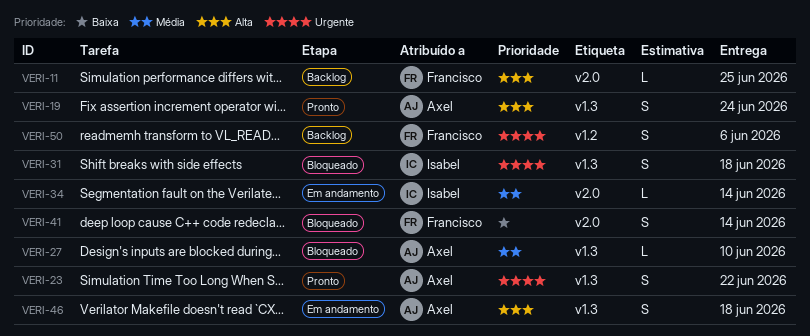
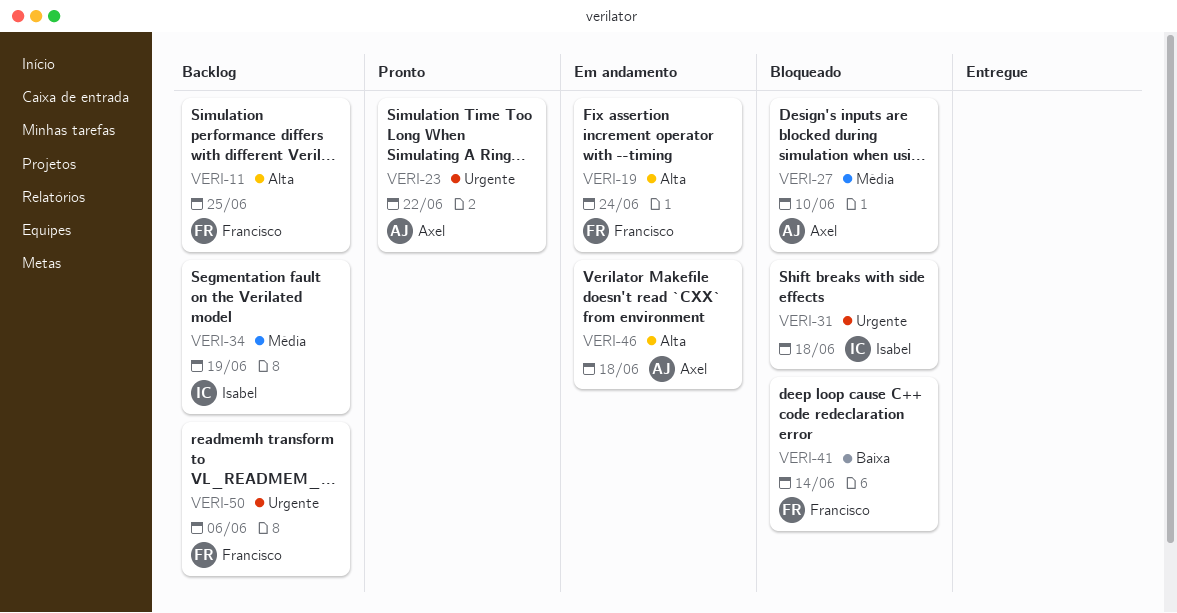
VERI-19, status: Pronto -> Em andamento
VERI-19, owner: Axel -> Francisco
VERI-34, status: Em andamento -> Backlog
VERI-34, due: Jun 14 -> Jun 19

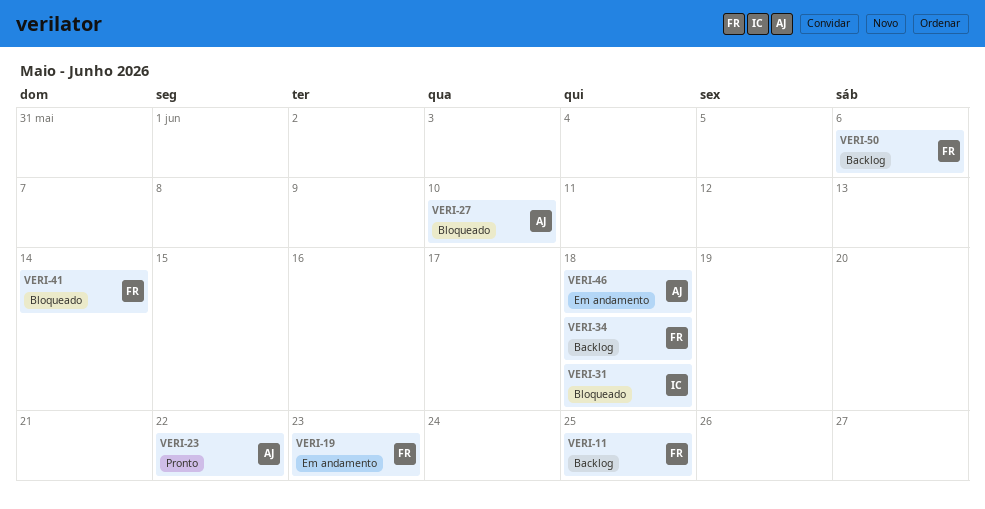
VERI-19, due: Jun 24 -> Jun 23
VERI-34, owner: Isabel -> Francisco
VERI-34, due: Jun 19 -> Jun 18

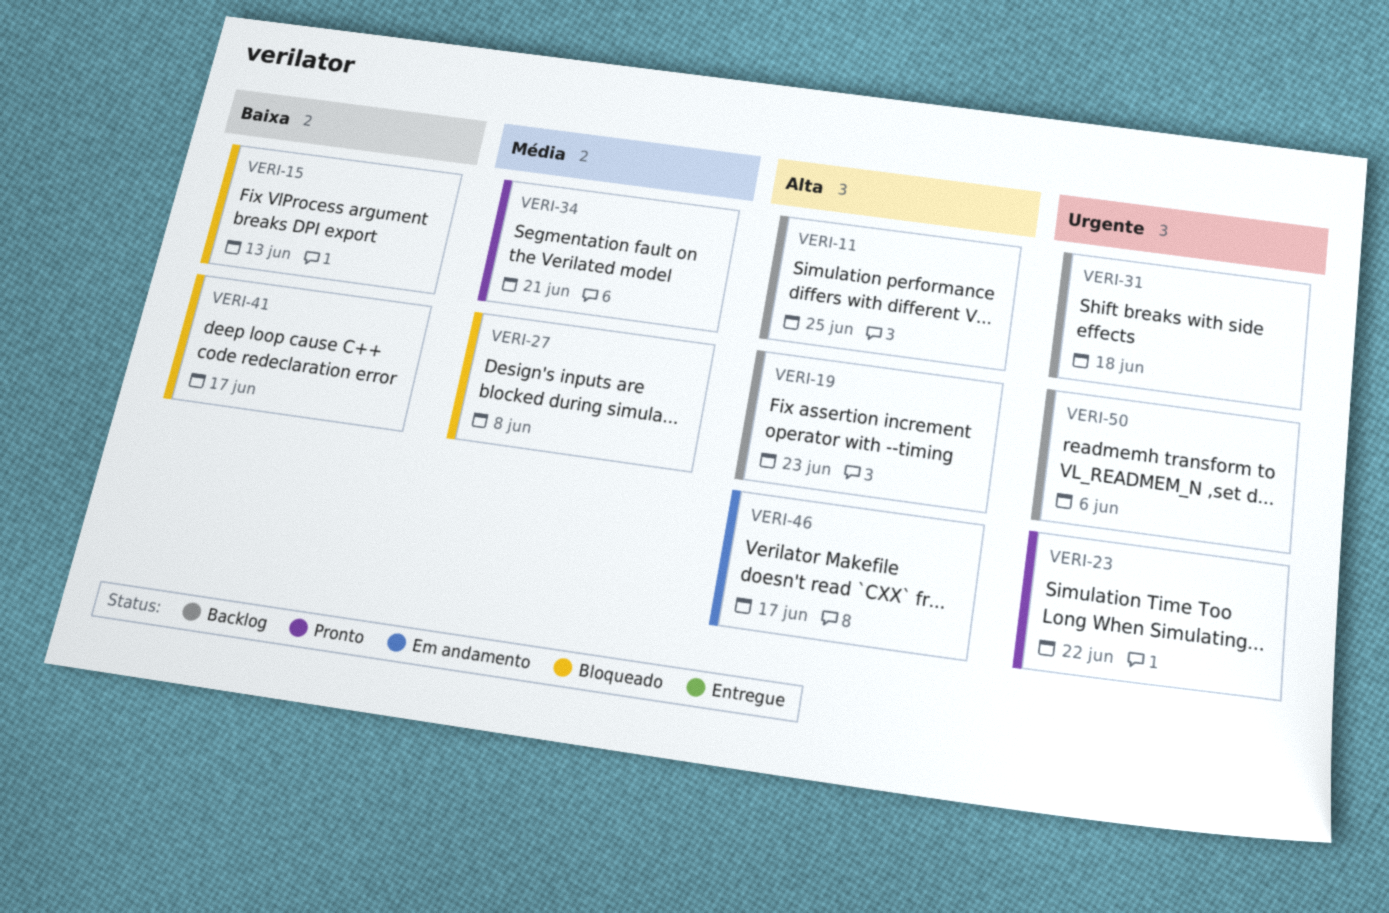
VERI-15: none -> present
VERI-19, status: Em andamento -> Backlog
VERI-27, due: Jun 10 -> Jun 8
VERI-31, status: Bloqueado -> Backlog
VERI-34, status: Backlog -> Pronto
VERI-34, due: Jun 18 -> Jun 21
VERI-41, due: Jun 14 -> Jun 17
VERI-46, due: Jun 18 -> Jun 17

